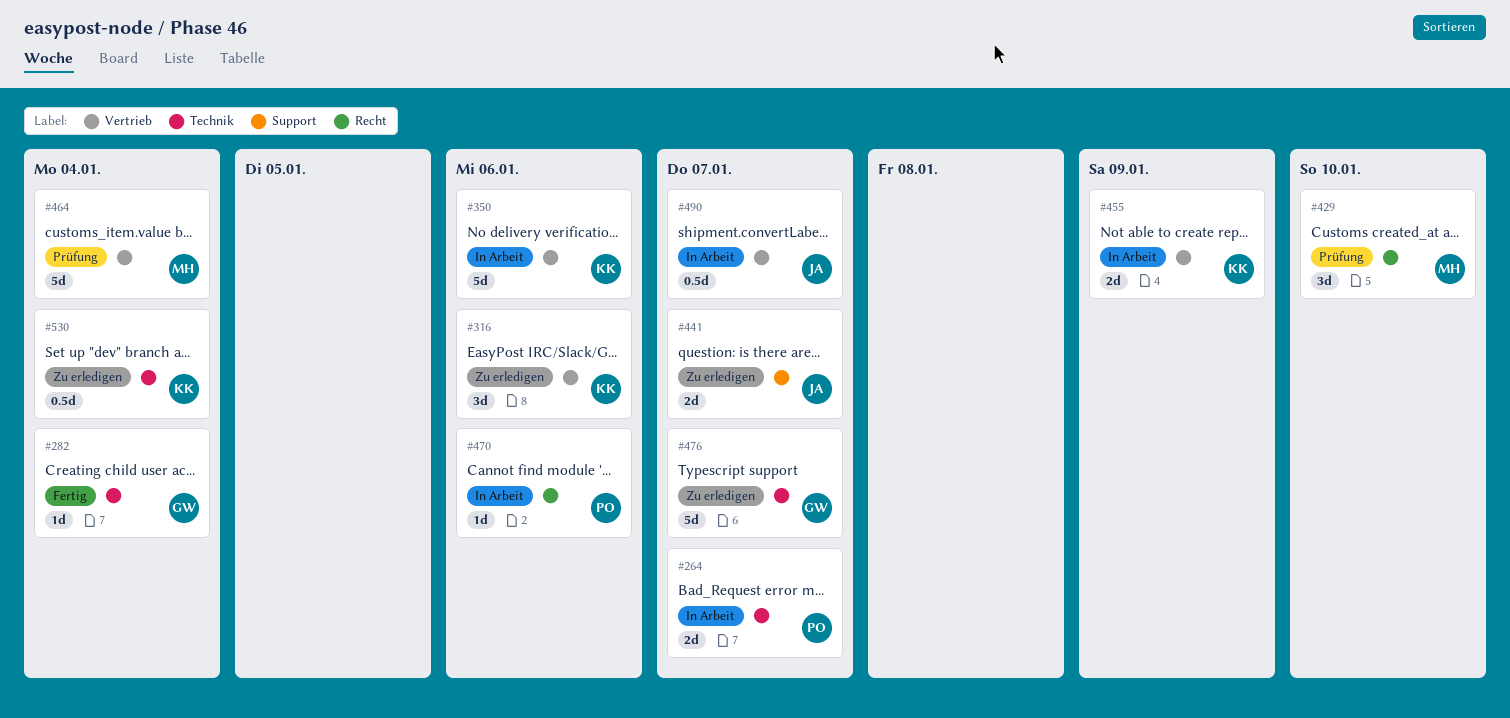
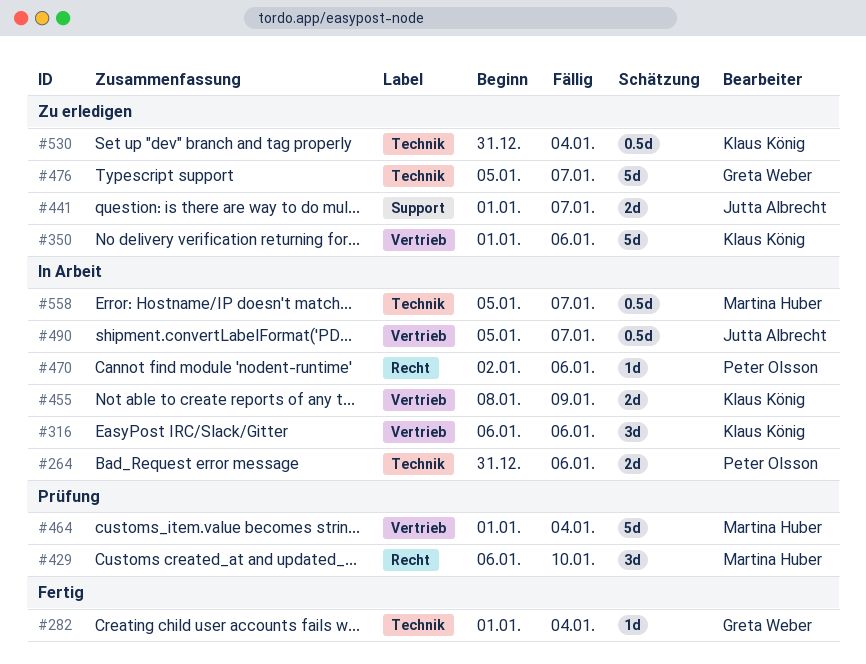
#264, due: Jan 7 -> Jan 6
#316, status: Zu erledigen -> In Arbeit
#350, status: In Arbeit -> Zu erledigen
#558: none -> present

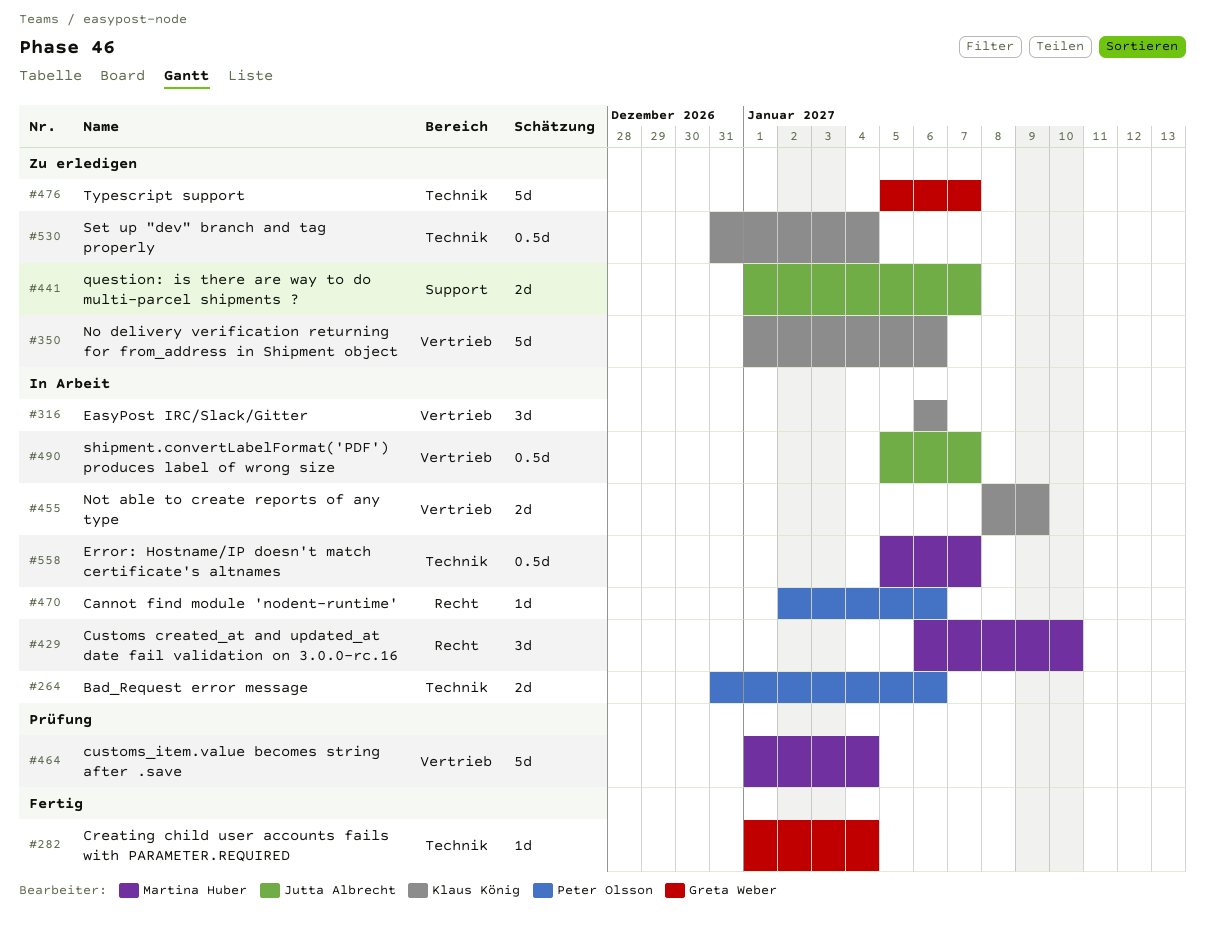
#429, status: Prüfung -> In Arbeit

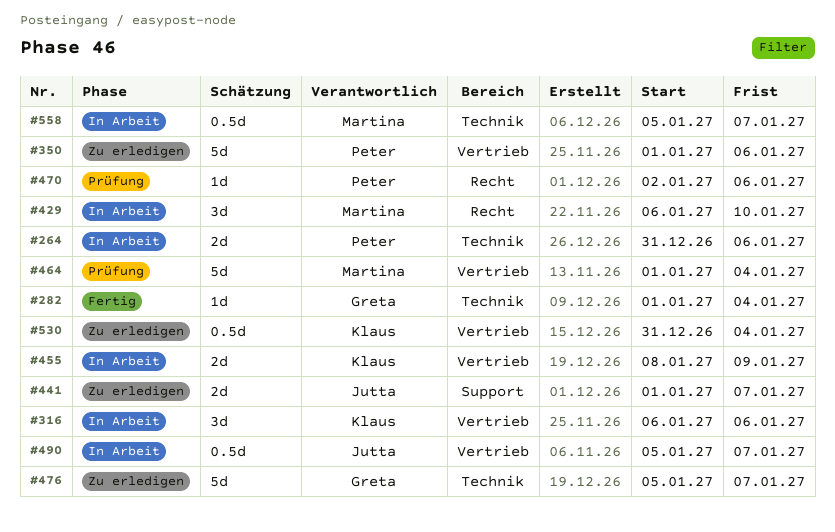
#350, owner: Klaus König -> Peter Olsson
#470, status: In Arbeit -> Prüfung
#530, label: Technik -> Vertrieb

